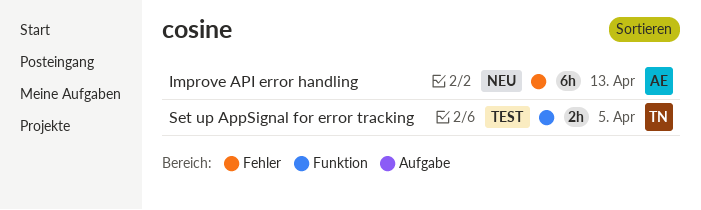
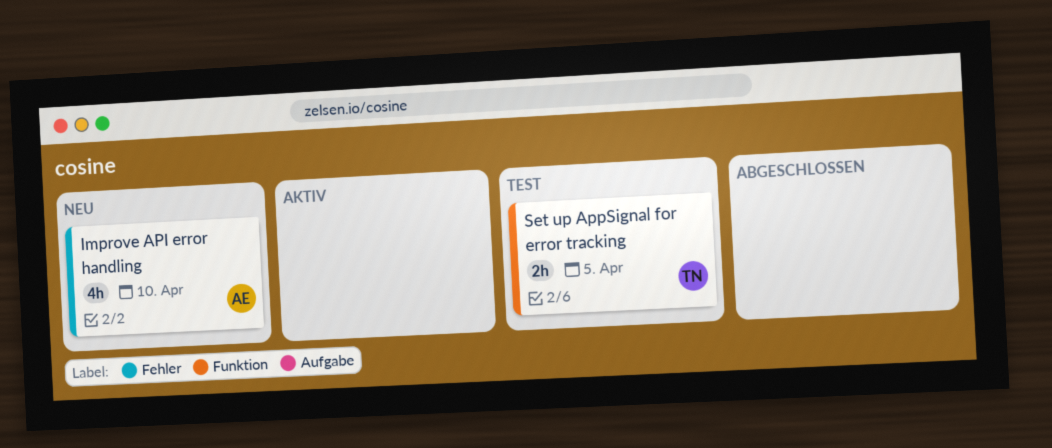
Improve API error handling, estimate: 6h -> 4h
Improve API error handling, due: Apr 13 -> Apr 10

